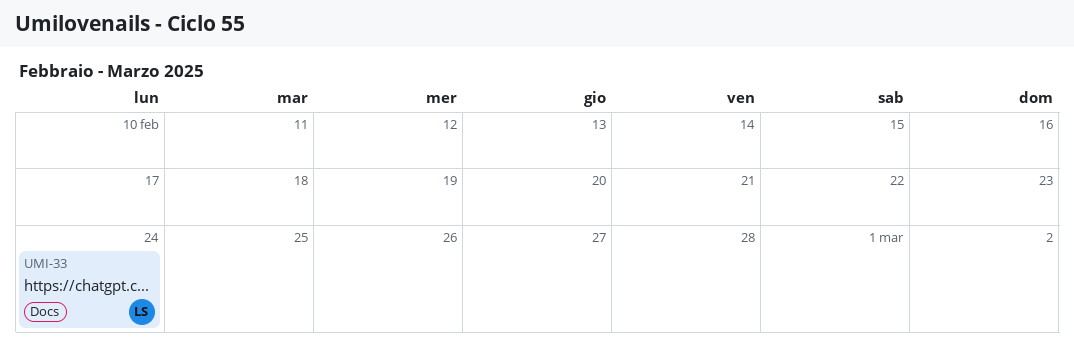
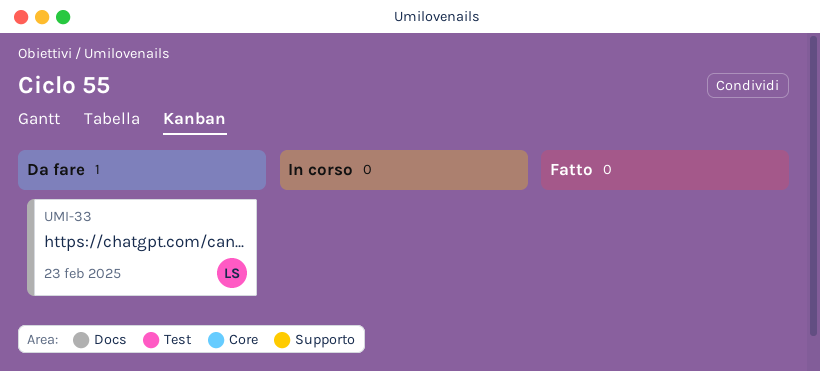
UMI-33, due: Feb 24 -> Feb 23

